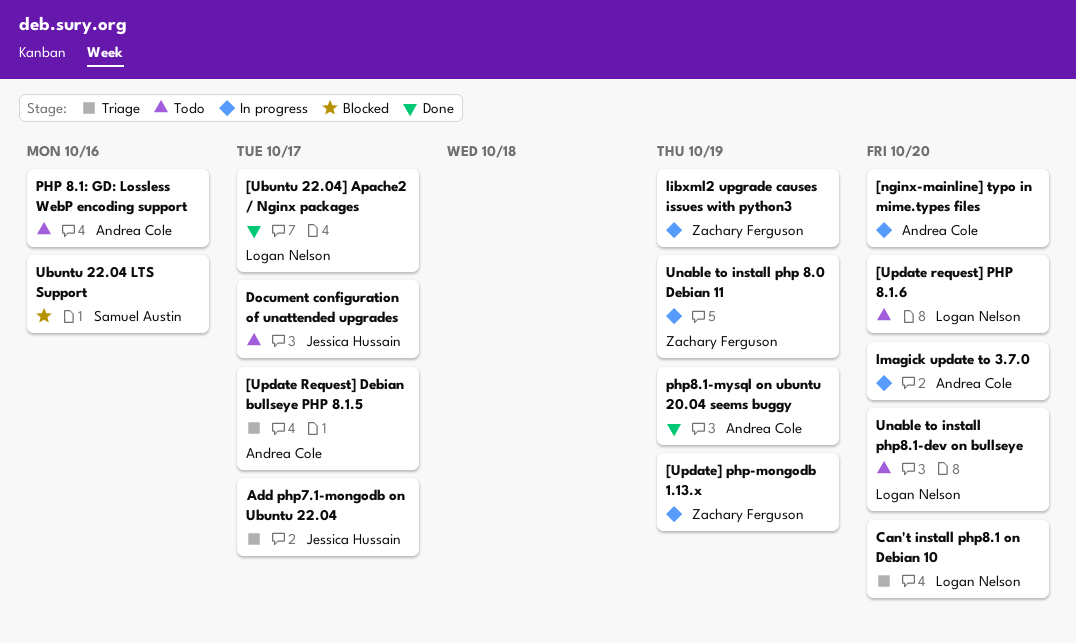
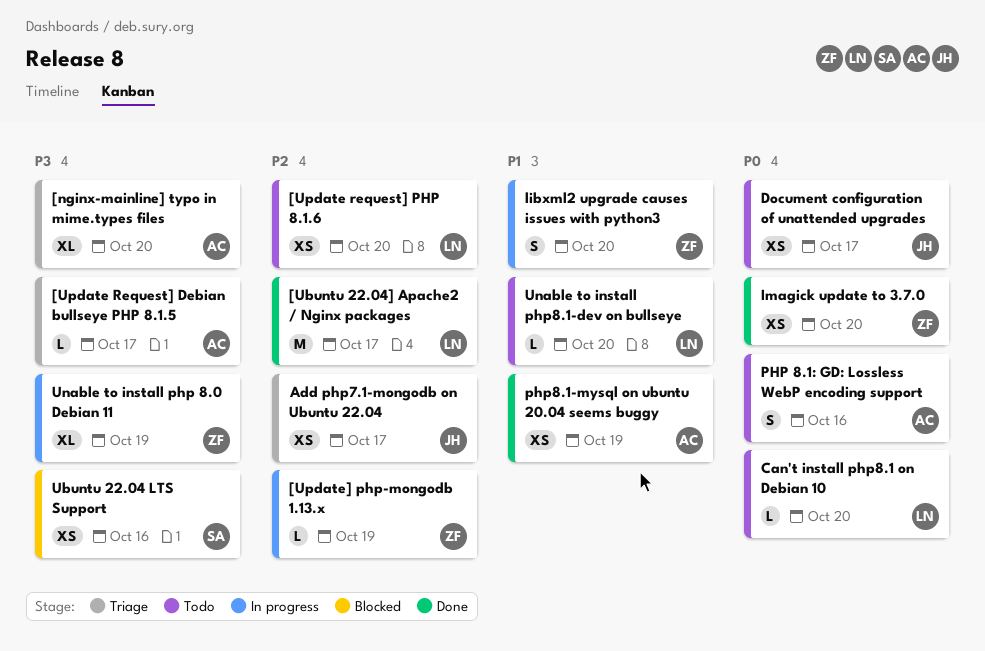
[nginx-mainline] typo in mime.types files, status: In progress -> Triage
Can't install php8.1 on Debian 10, status: Triage -> Todo
Imagick update to 3.7.0, status: In progress -> Done
Imagick update to 3.7.0, owner: Andrea Cole -> Zachary Ferguson
libxml2 upgrade causes issues with python3, due: Oct 19 -> Oct 20

